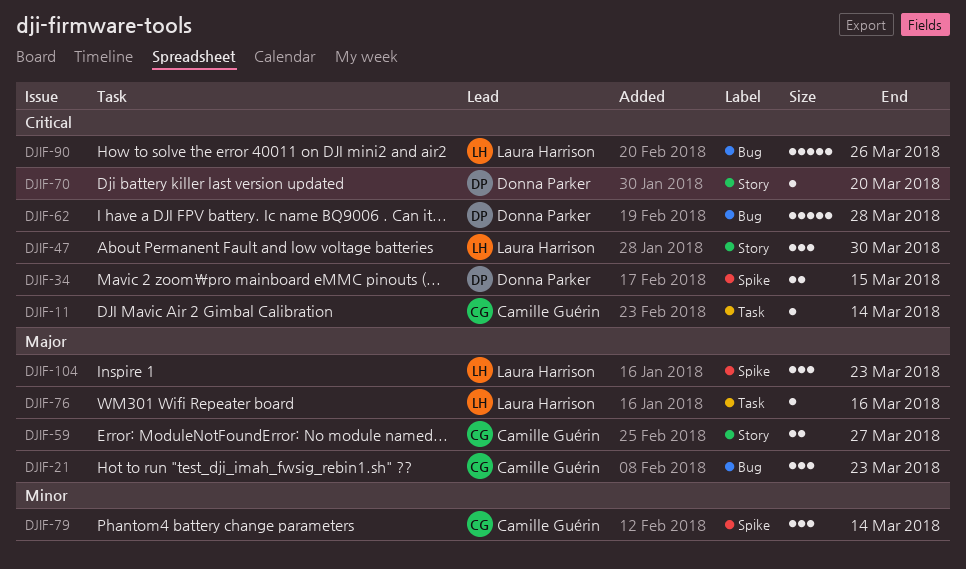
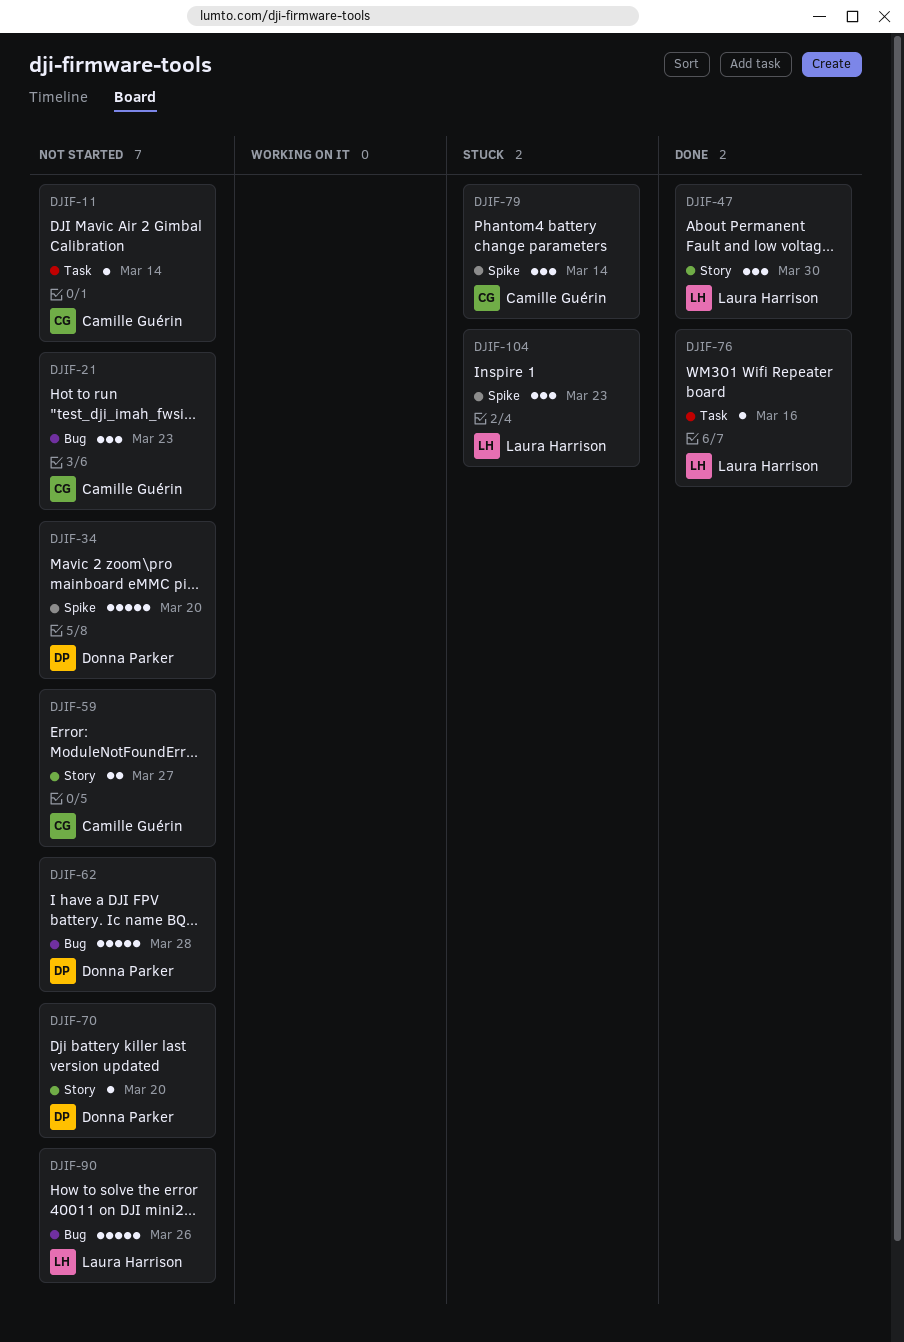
DJIF-34, estimate: 2 -> 5
DJIF-34, due: Mar 15 -> Mar 20

